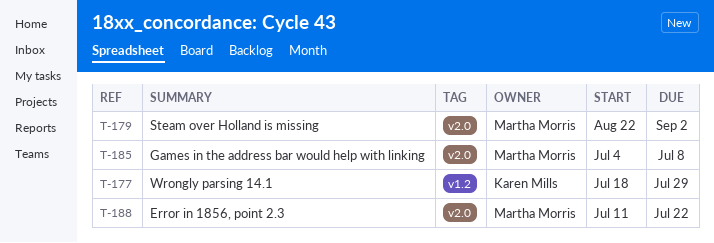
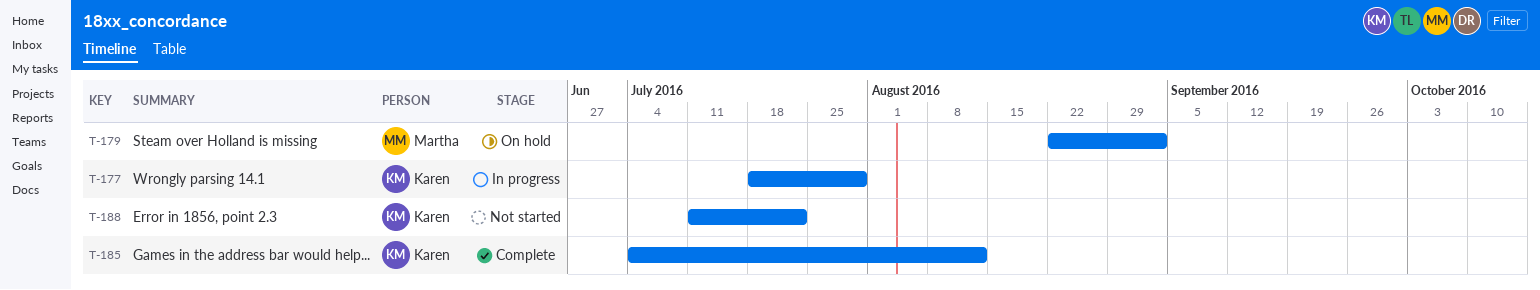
T-185, owner: Martha Morris -> Karen Mills
T-185, due: Jul 8 -> Aug 12
T-188, owner: Martha Morris -> Karen Mills

